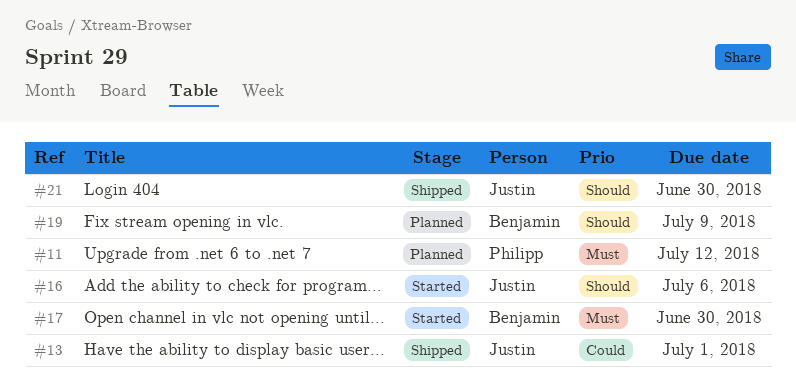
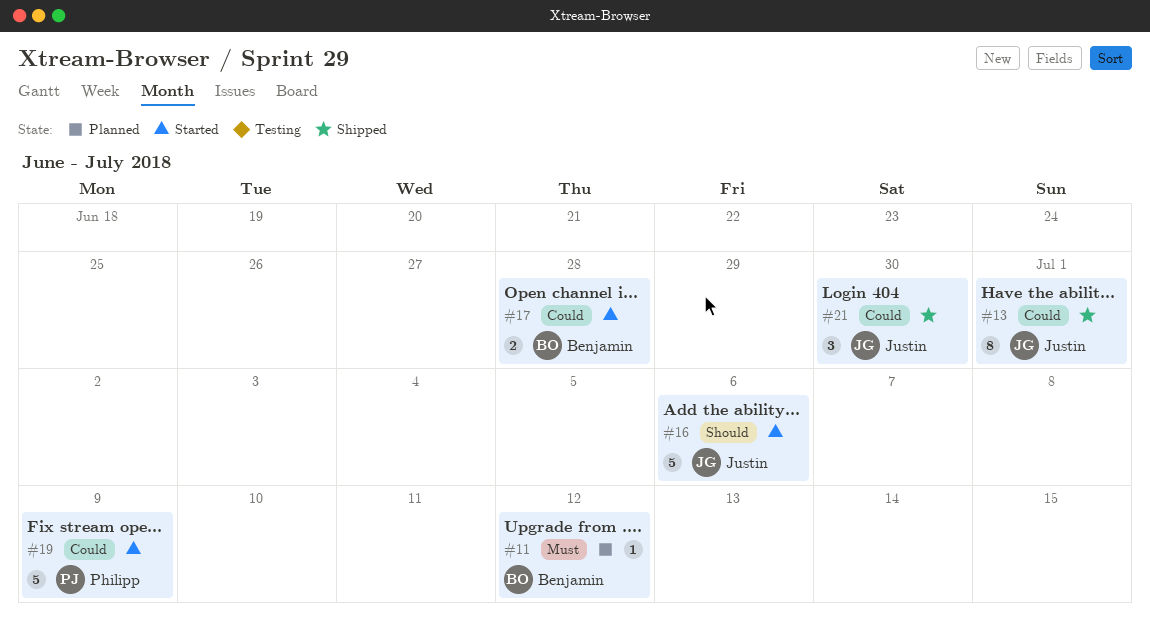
#11, owner: Philipp -> Benjamin
#17, priority: Must -> Could
#17, due: Jun 30 -> Jun 28
#19, status: Planned -> Started
#19, owner: Benjamin -> Philipp
#19, priority: Should -> Could
#21, priority: Should -> Could

